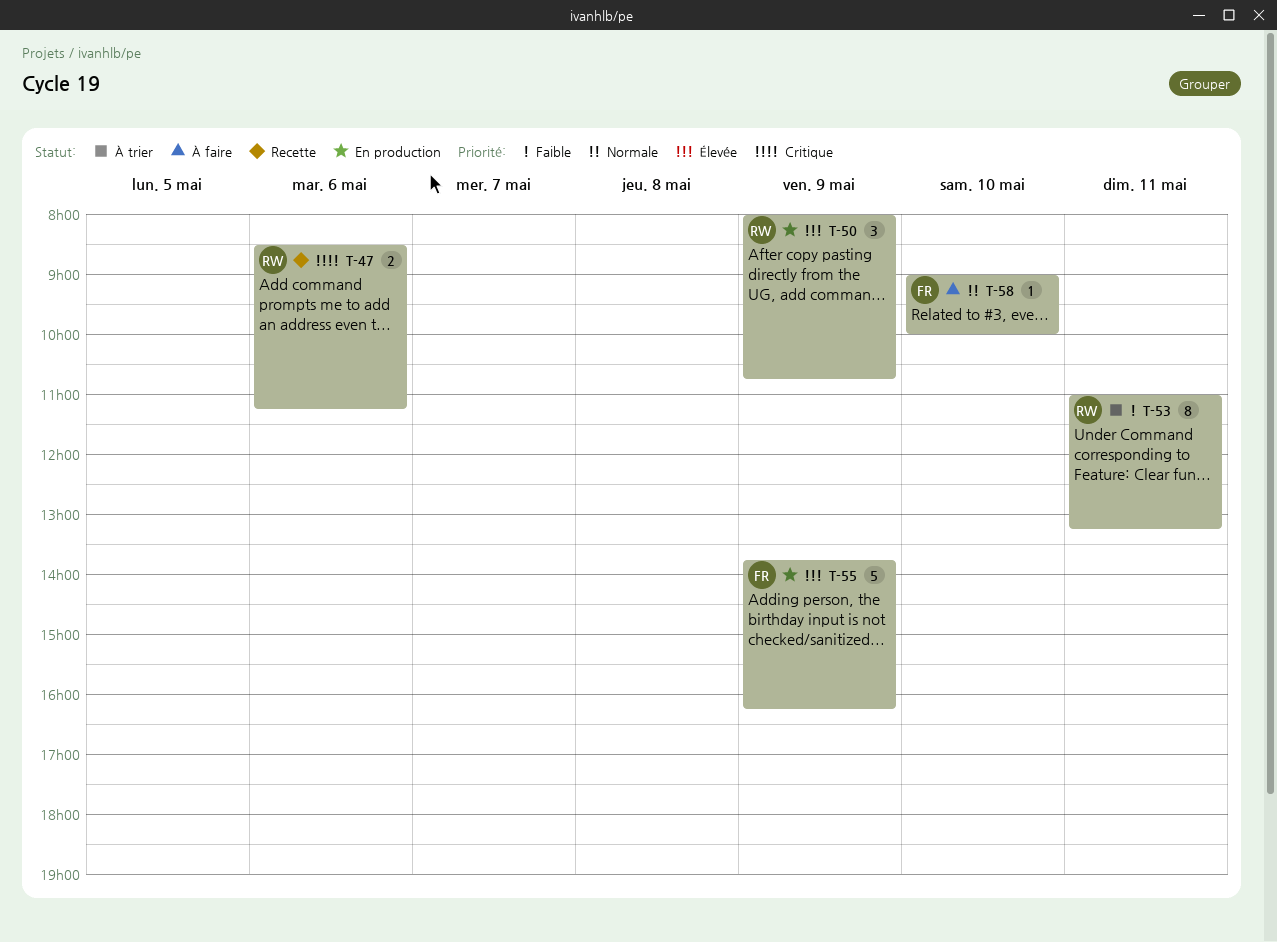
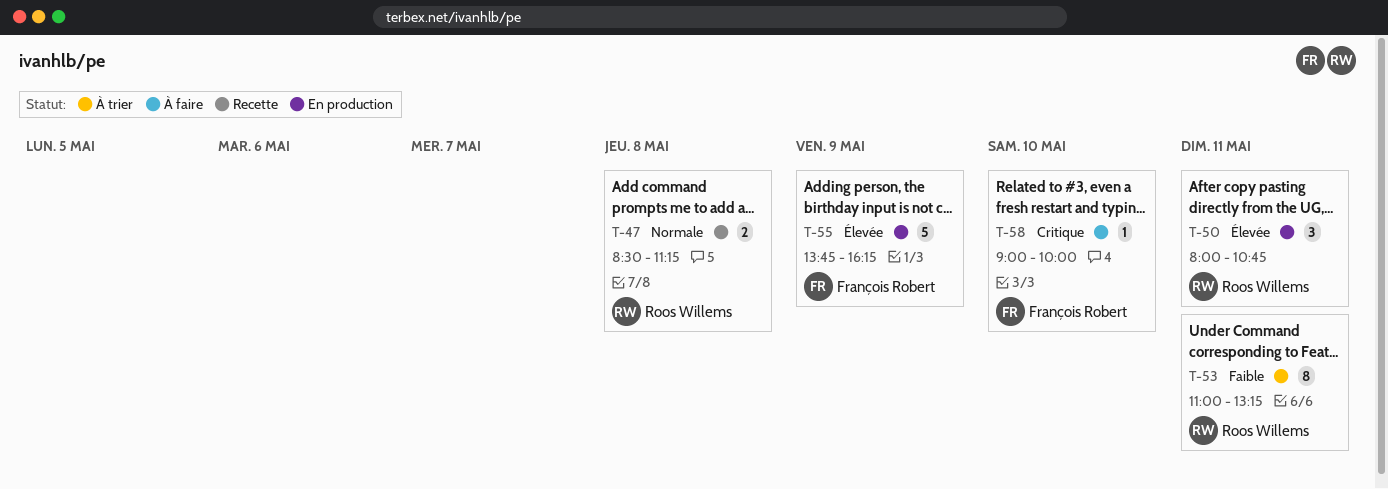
T-47, priority: Critique -> Normale
T-47, day: May 6 -> May 8
T-50, day: May 9 -> May 11
T-58, priority: Normale -> Critique

